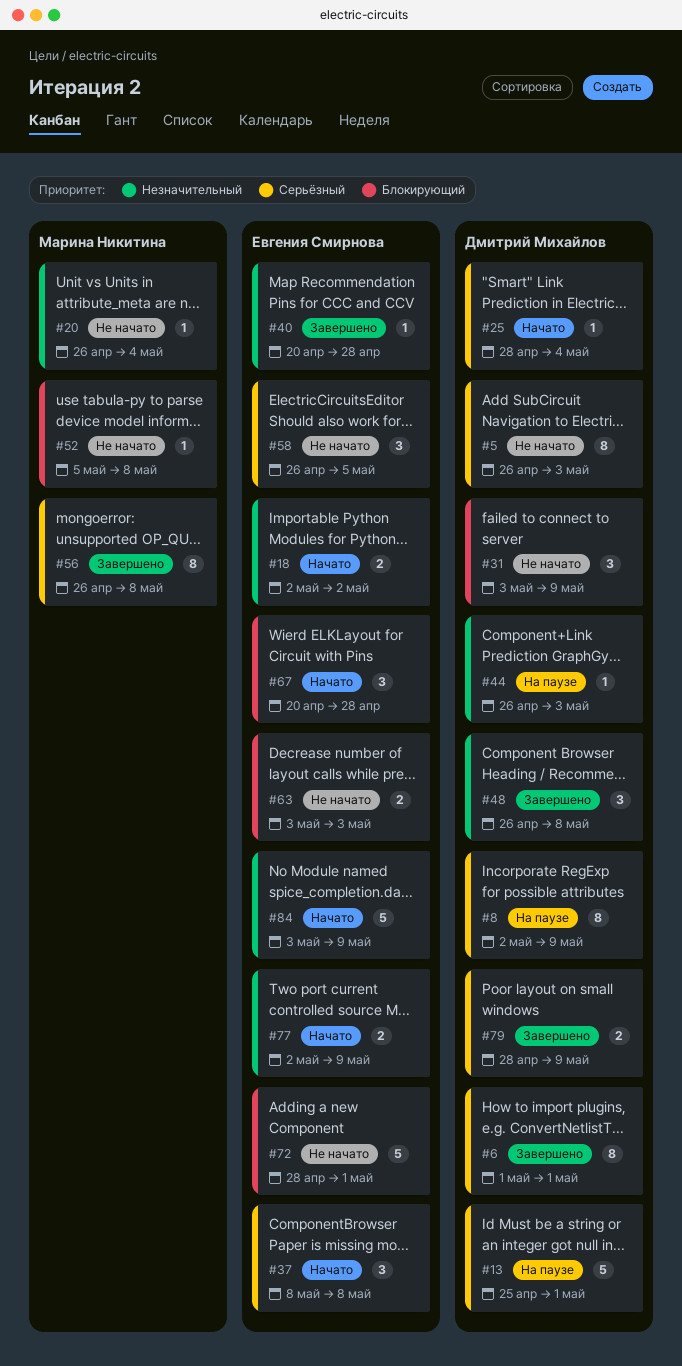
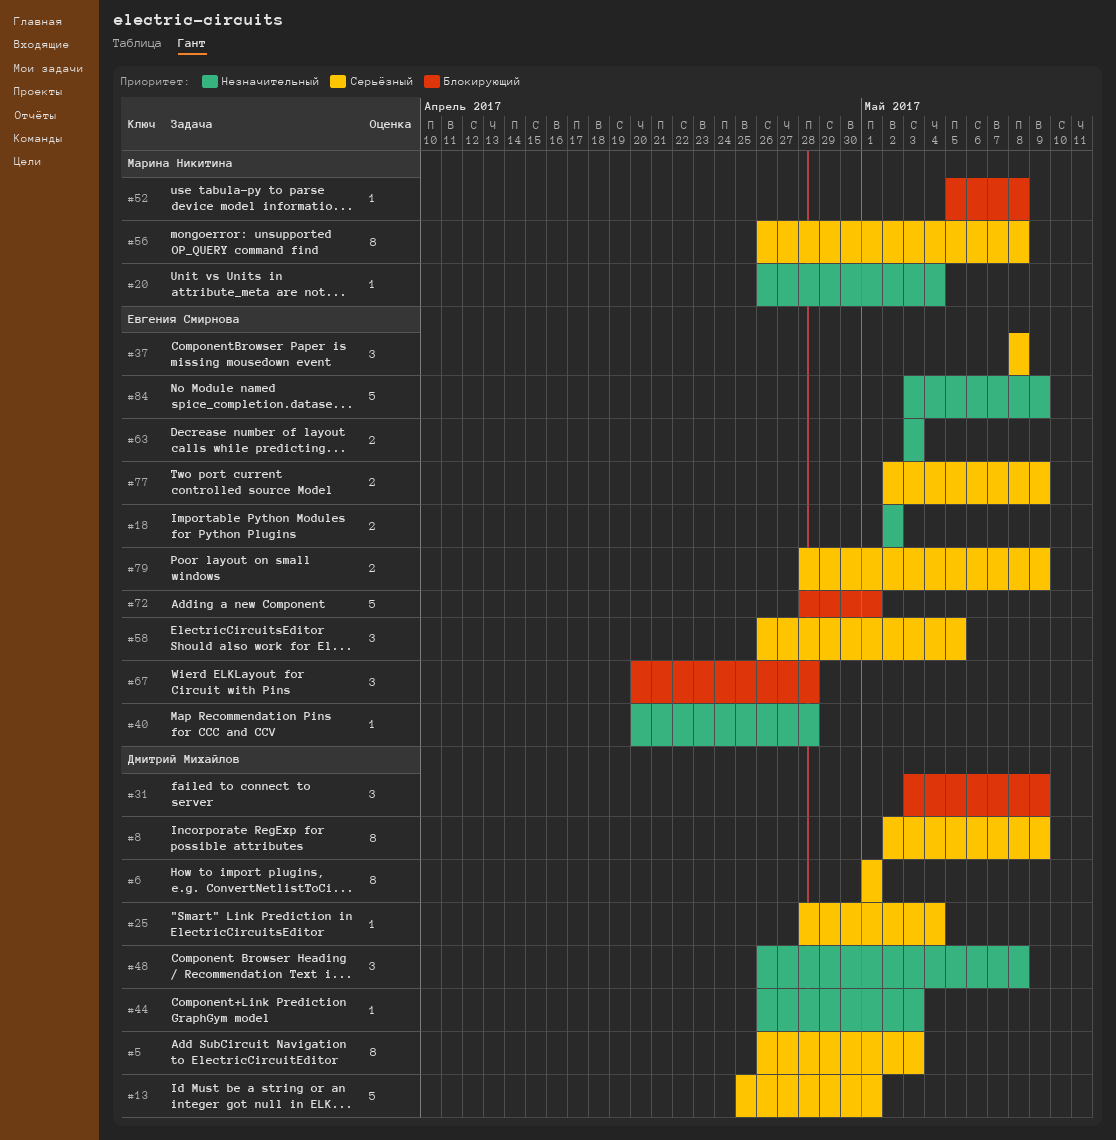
#63, priority: Блокирующий -> Незначительный
#77, priority: Незначительный -> Серьёзный
#79, owner: Дмитрий Михайлов -> Евгения Смирнова

